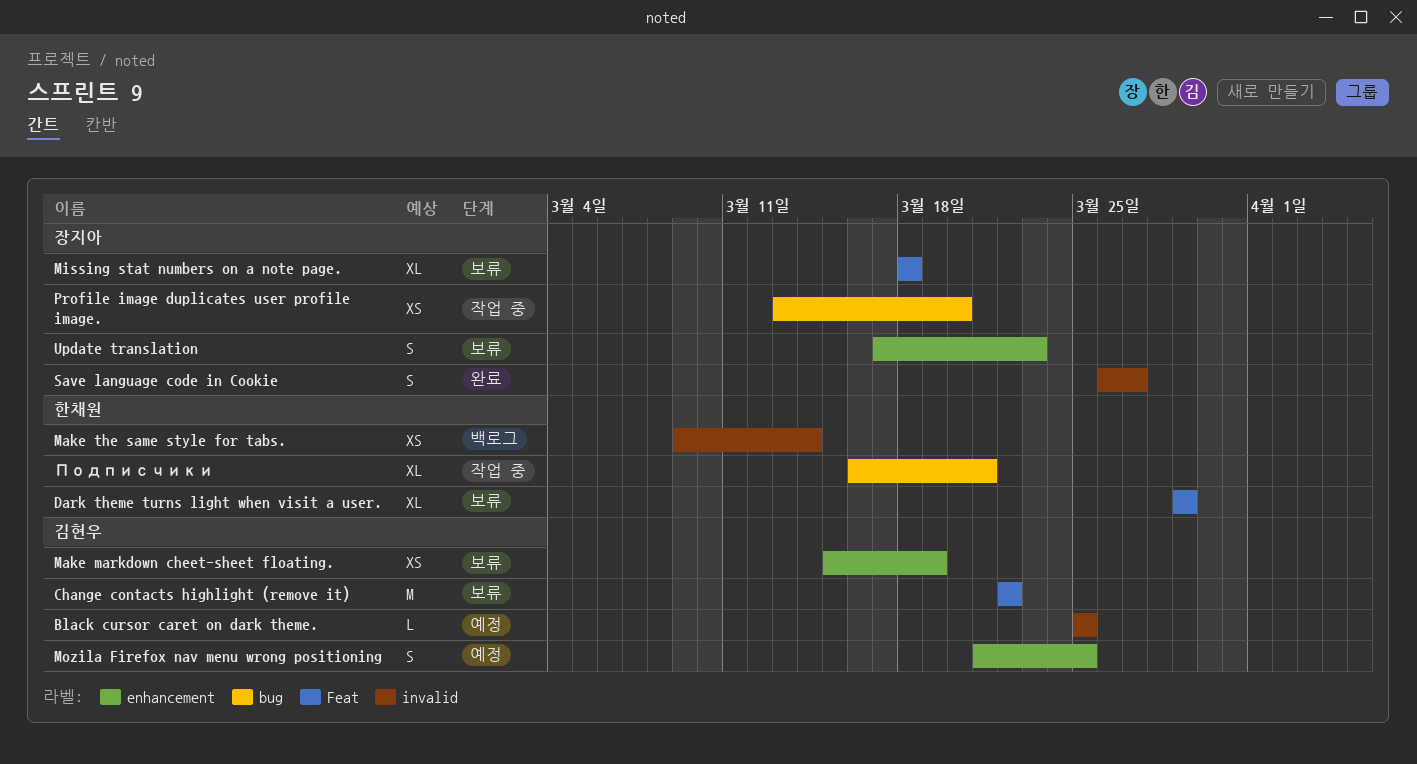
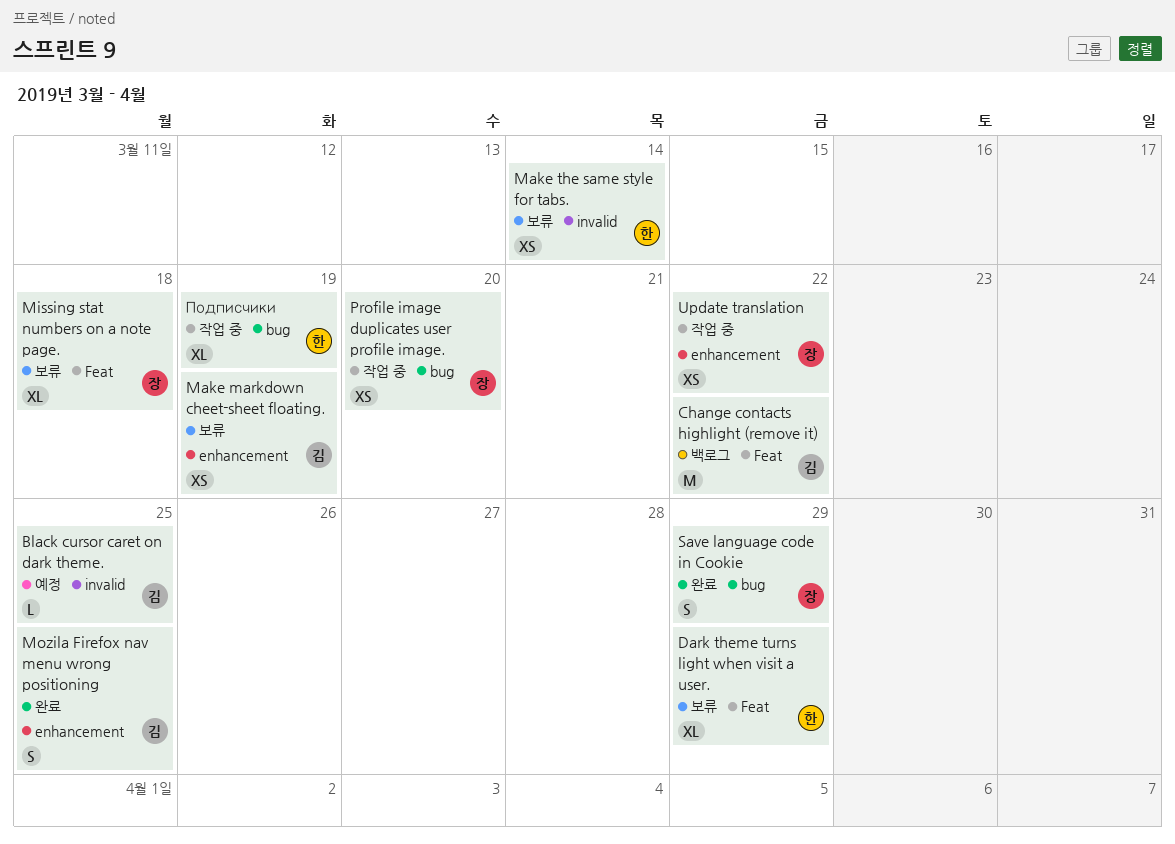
Change contacts highlight (remove it), status: 보류 -> 백로그
Make the same style for tabs., status: 백로그 -> 보류
Mozila Firefox nav menu wrong positioning, status: 예정 -> 완료
Save language code in Cookie, label: invalid -> bug
Save language code in Cookie, due: Mar 27 -> Mar 29
Update translation, status: 보류 -> 작업 중
Update translation, estimate: S -> XS
Update translation, due: Mar 23 -> Mar 22
Подписчики, due: Mar 21 -> Mar 19

